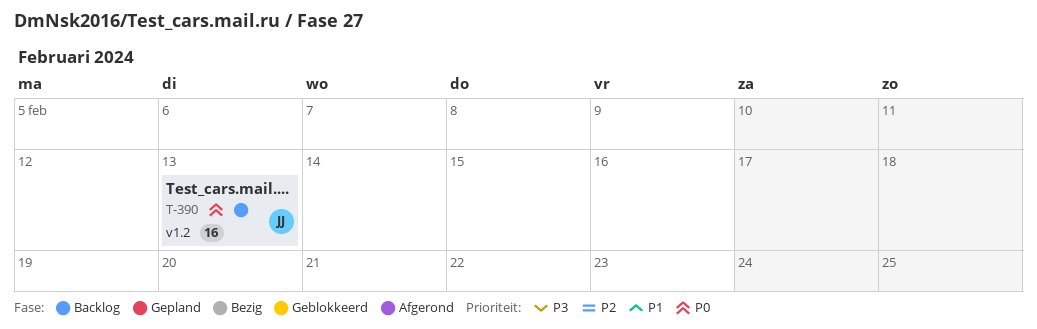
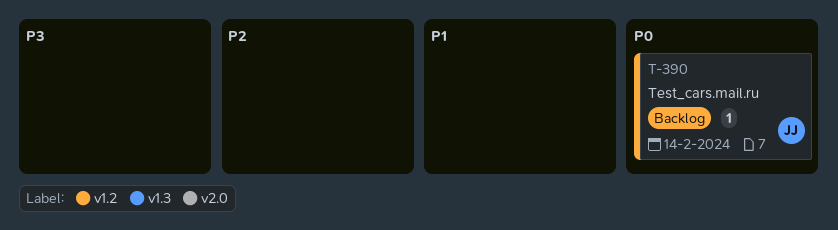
T-390, estimate: 16 -> 1
T-390, due: Feb 13 -> Feb 14

